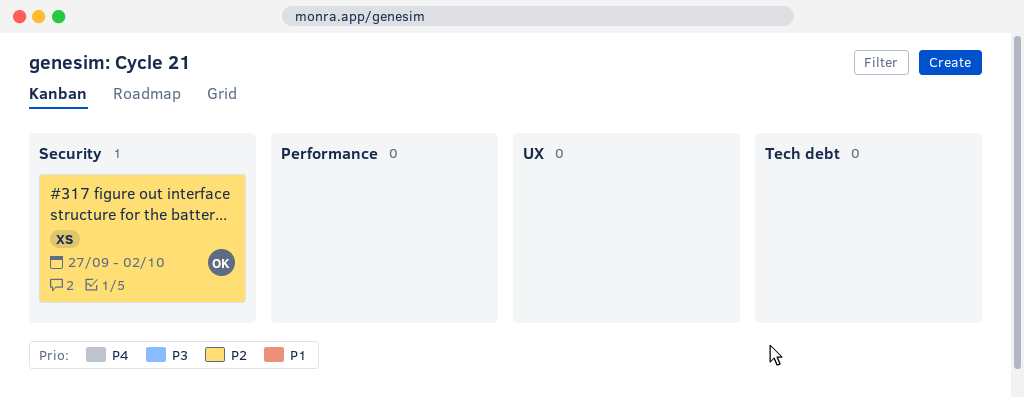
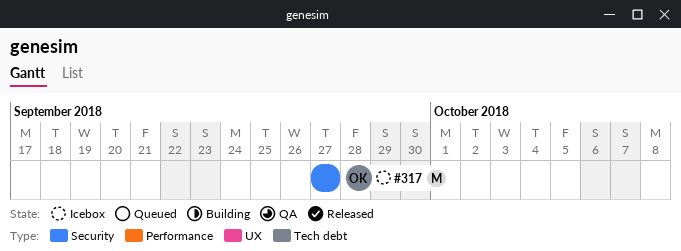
#317, estimate: XS -> M
#317, due: Oct 2 -> Sep 27

